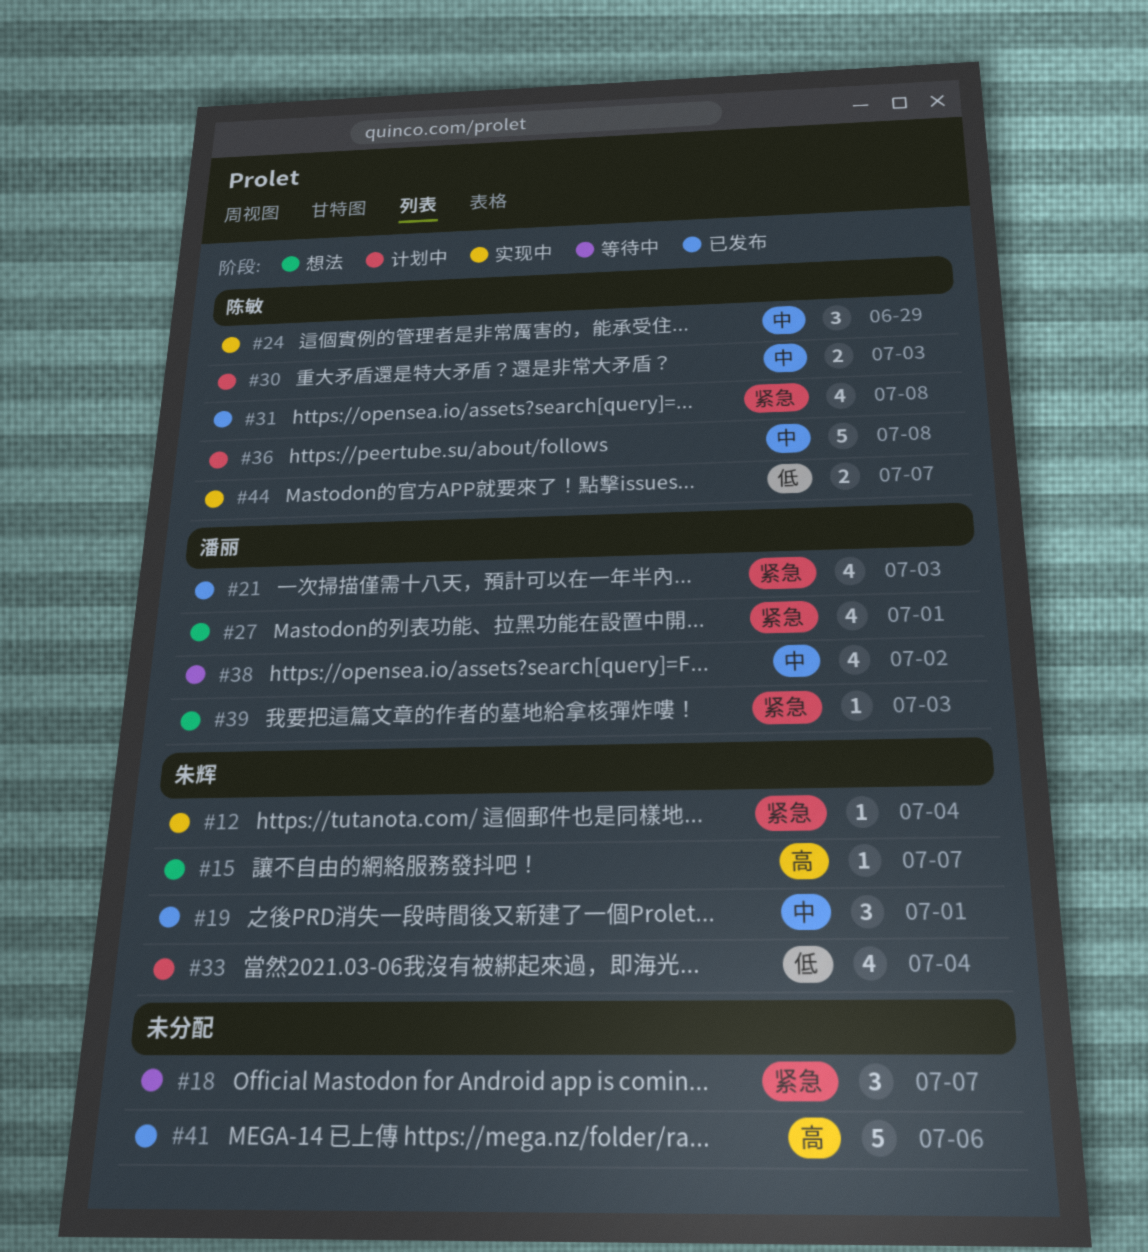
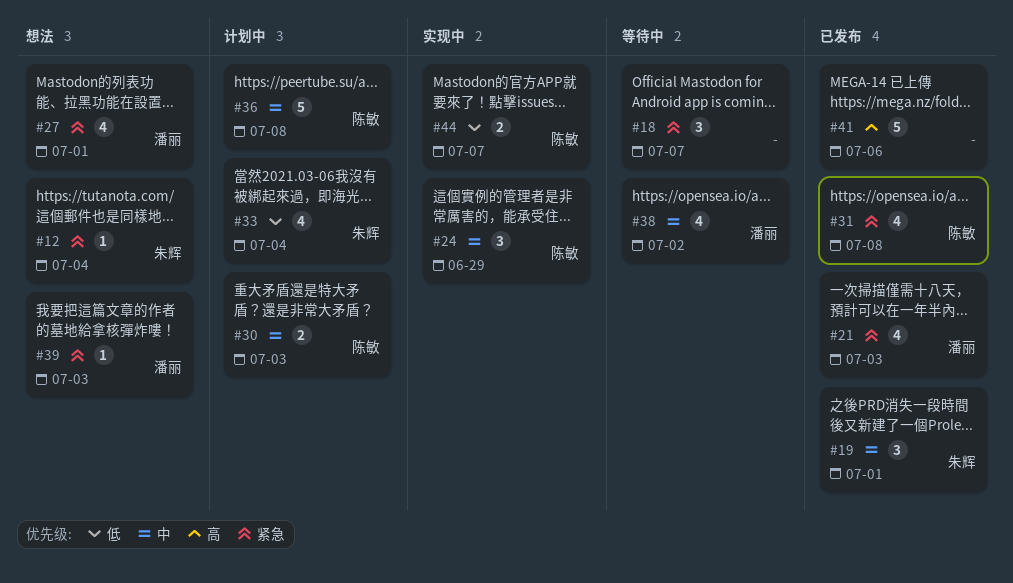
#12, status: 实现中 -> 想法
#15: present -> none

